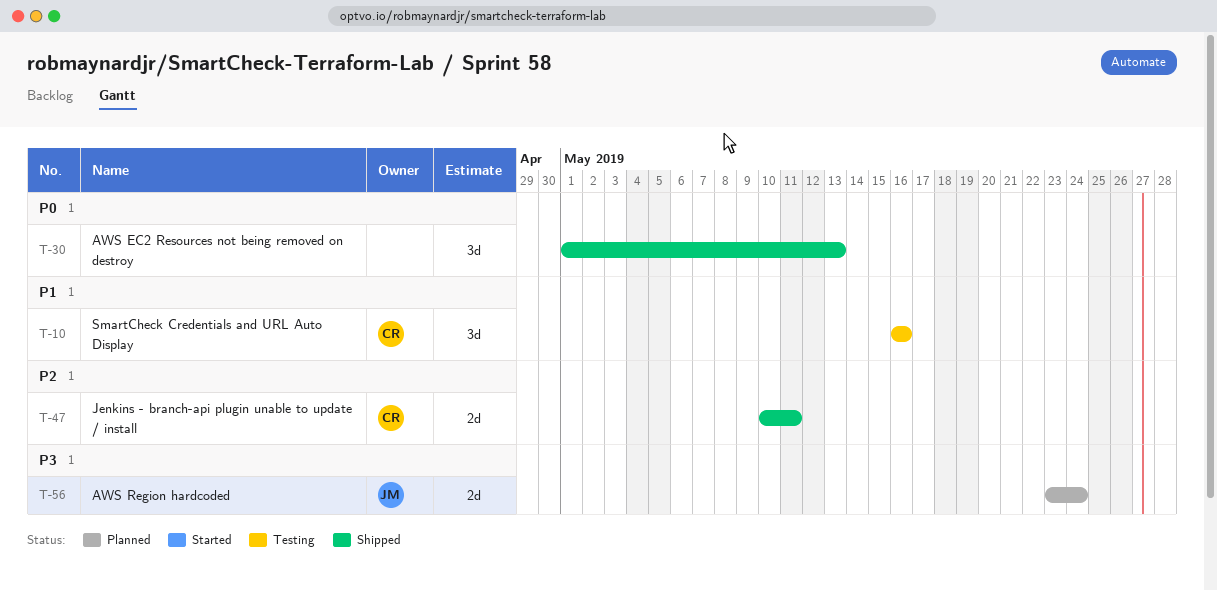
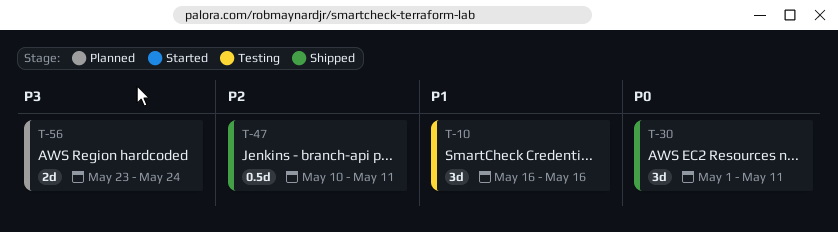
T-30, due: May 13 -> May 11
T-47, estimate: 2d -> 0.5d

